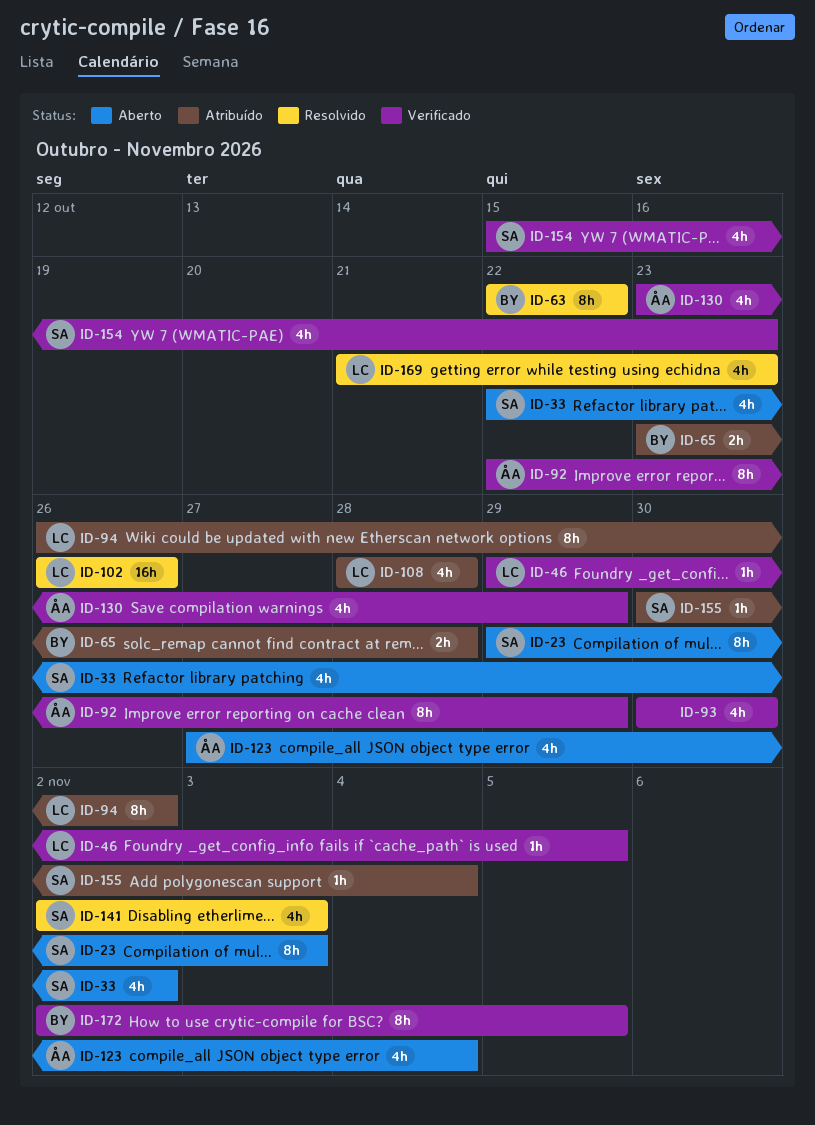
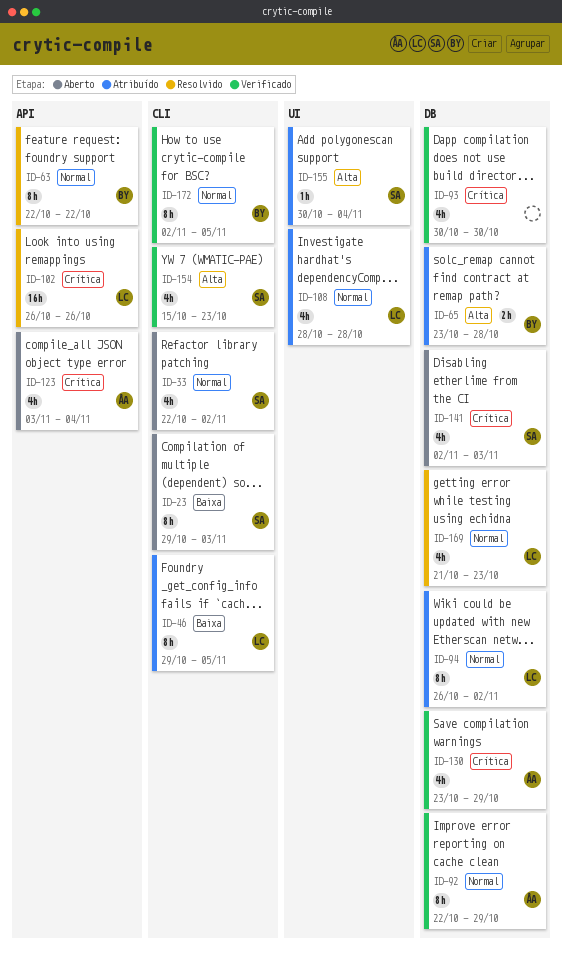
ID-46, status: Verificado -> Atribuído
ID-46, estimate: 1h -> 8h
ID-123, start: Oct 27 -> Nov 3
ID-141, status: Resolvido -> Aberto

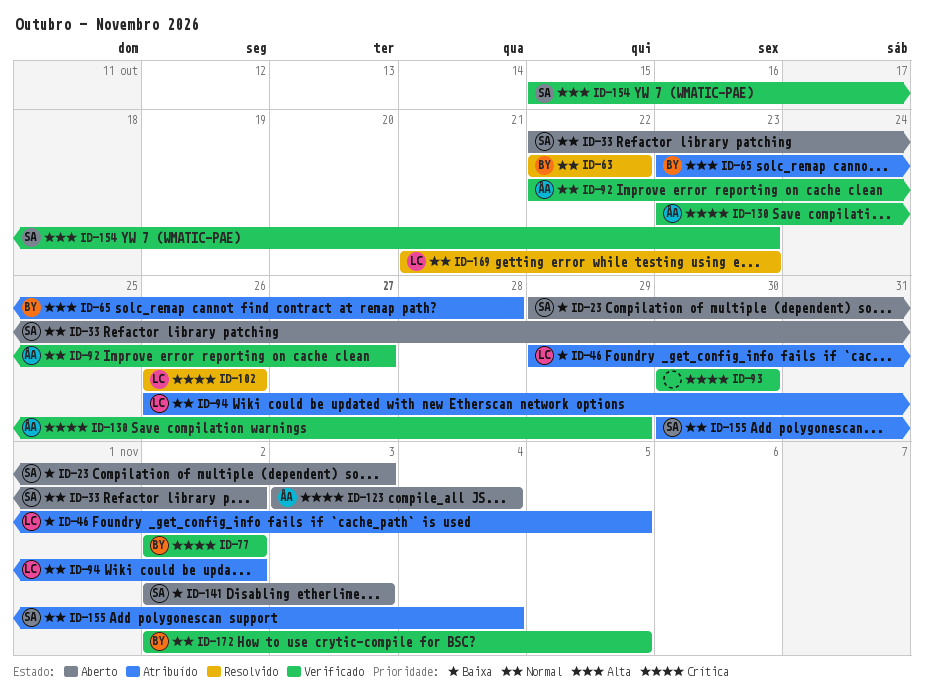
ID-77: none -> present
ID-92, due: Oct 29 -> Oct 27
ID-108: present -> none
ID-141, priority: Crítica -> Baixa
ID-155, priority: Alta -> Normal

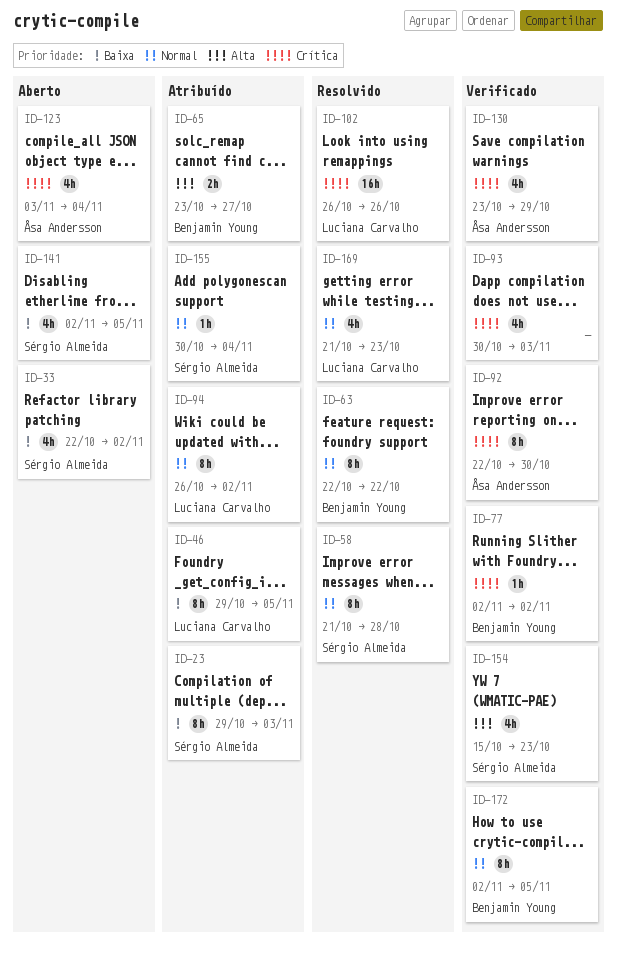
ID-23, status: Aberto -> Atribuído
ID-33, priority: Normal -> Baixa
ID-58: none -> present
ID-65, due: Oct 28 -> Oct 27
ID-92, priority: Normal -> Crítica
ID-92, due: Oct 27 -> Oct 30
ID-93, due: Oct 30 -> Nov 3
ID-141, due: Nov 3 -> Nov 5

